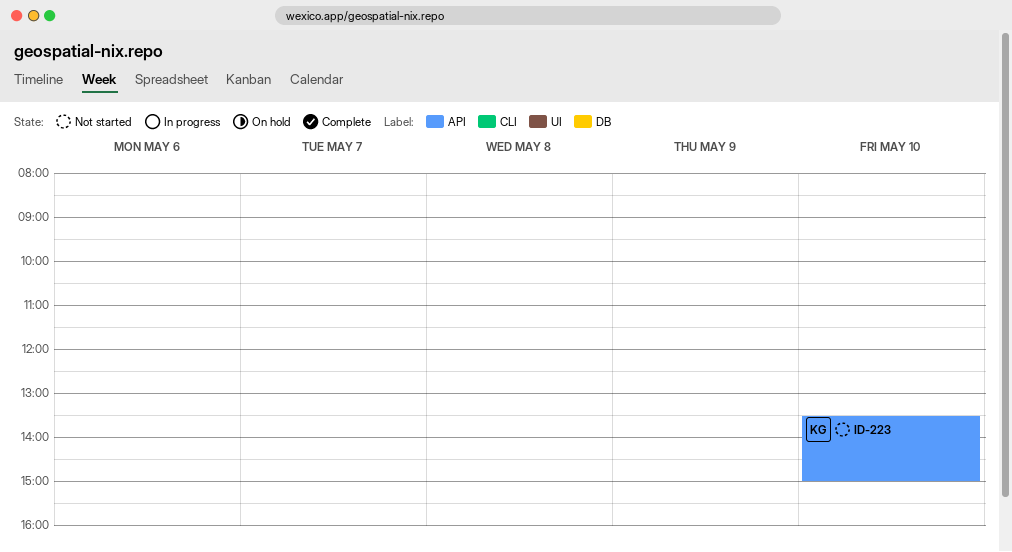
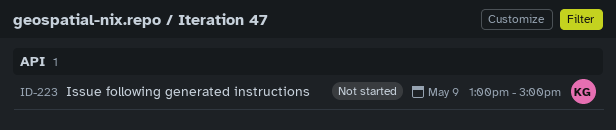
ID-223, day: May 10 -> May 9
ID-223, begins: 13:30 -> 13:00

